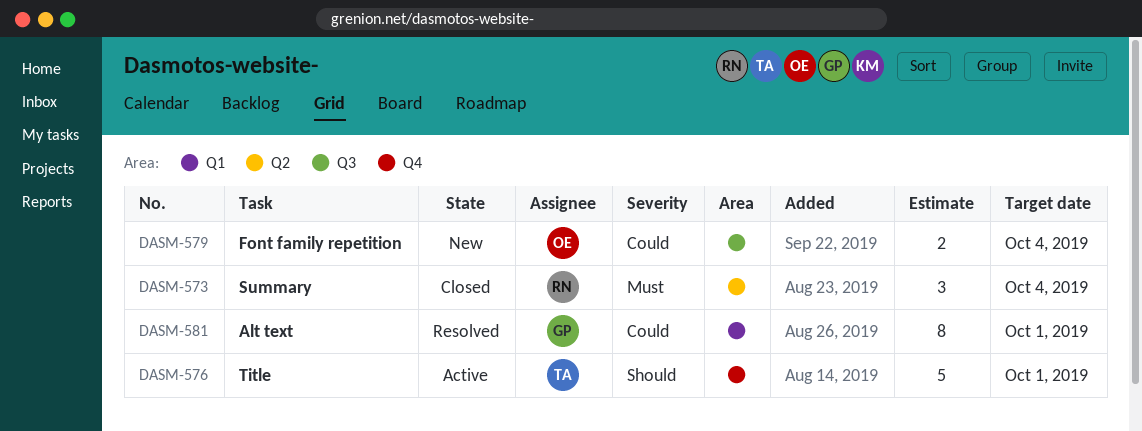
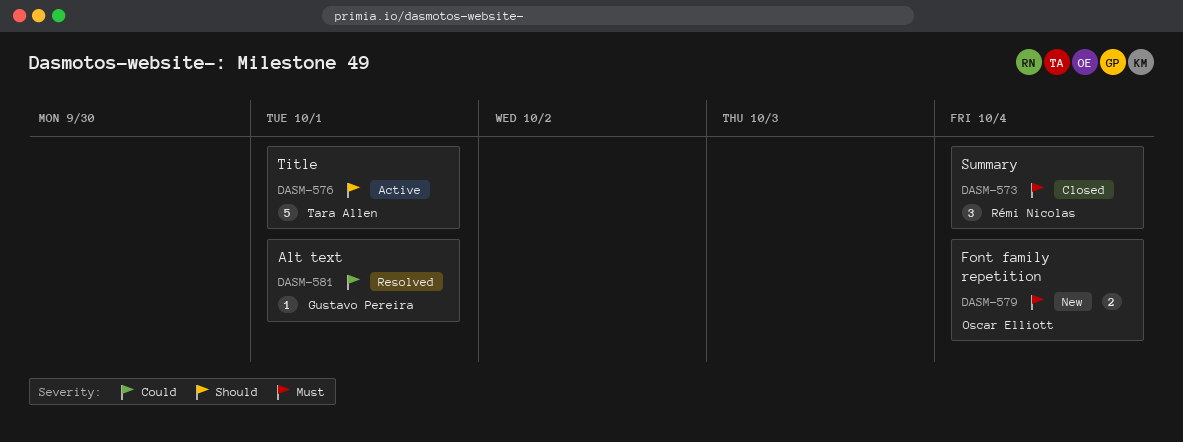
DASM-579, priority: Could -> Must
DASM-581, estimate: 8 -> 1

